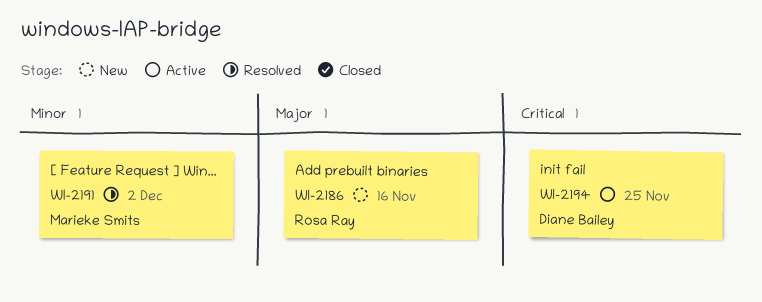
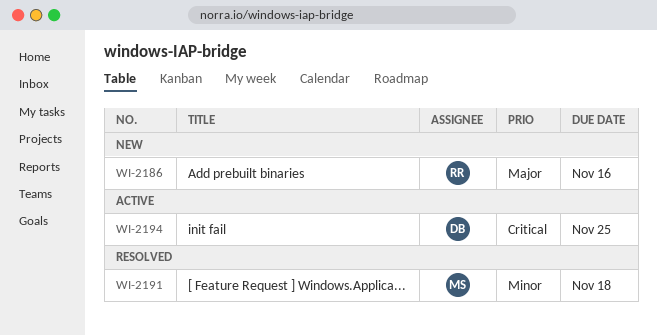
WI-2191, due: Dec 2 -> Nov 18

